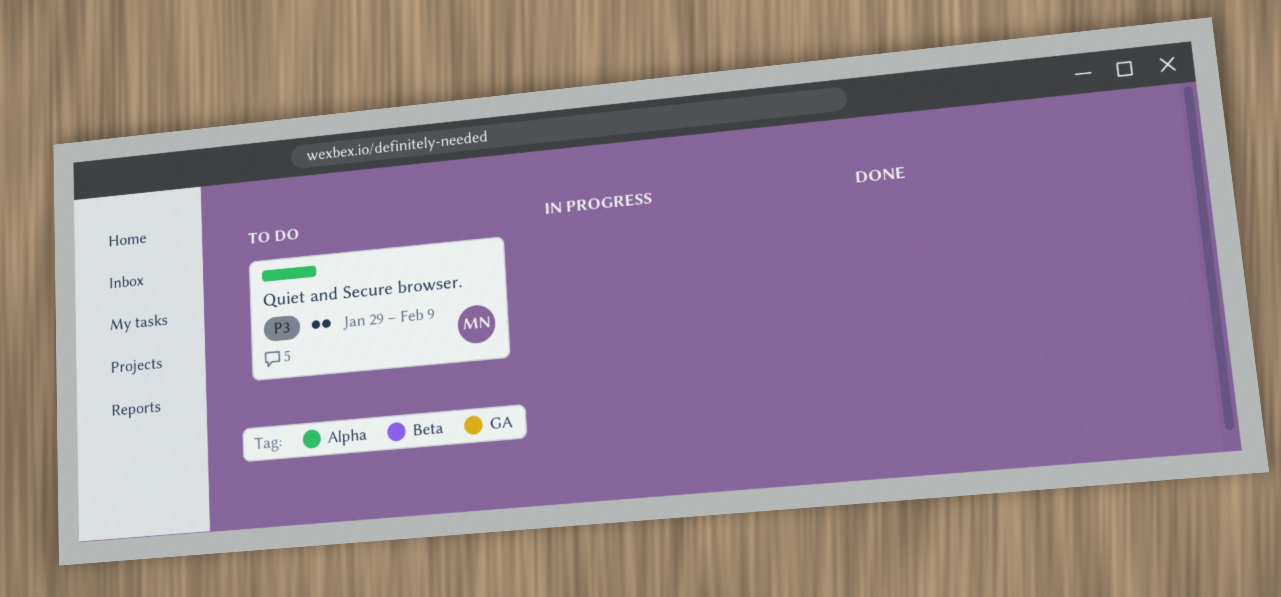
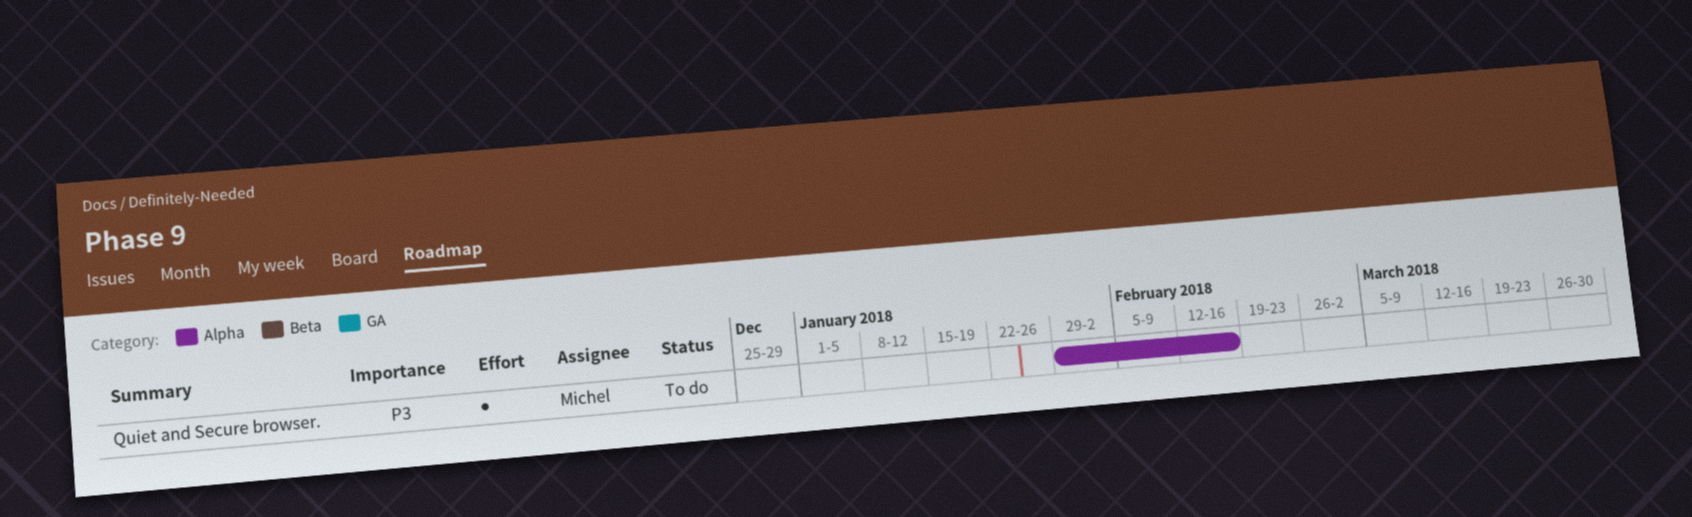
Quiet and Secure browser., estimate: 2 -> 1
Quiet and Secure browser., due: Feb 9 -> Feb 16

